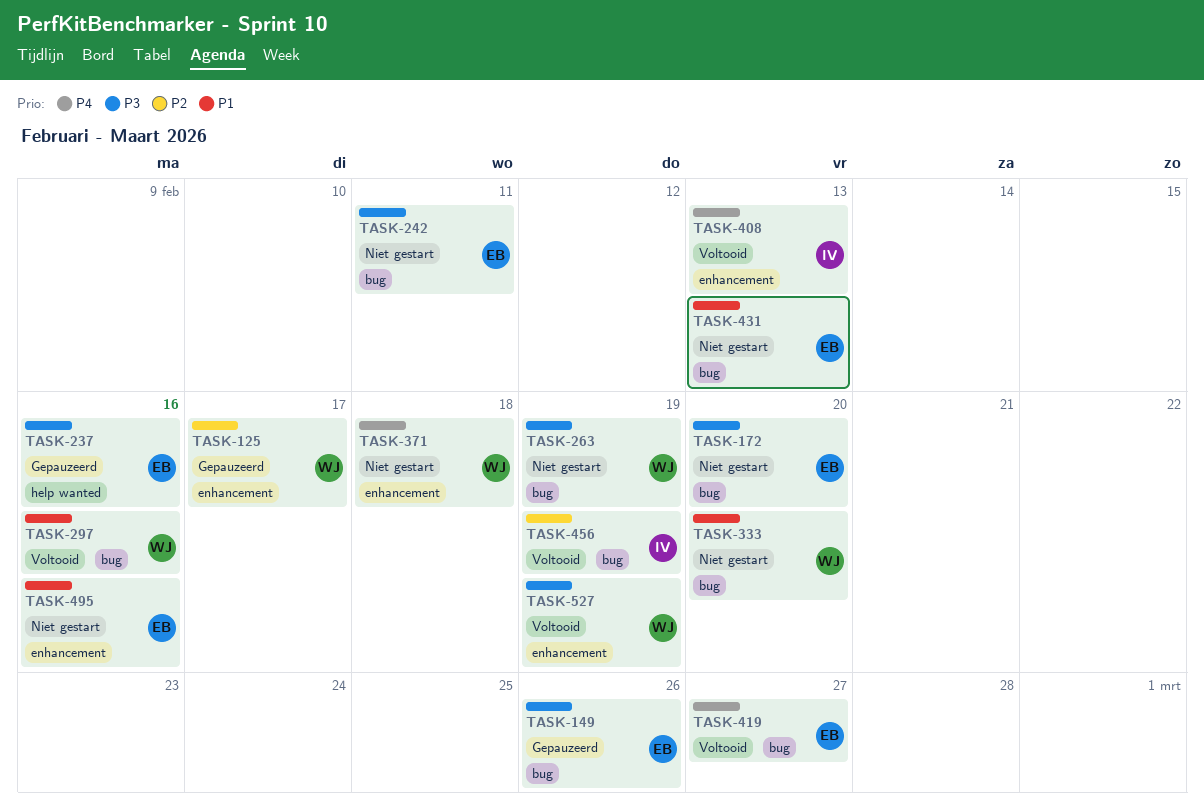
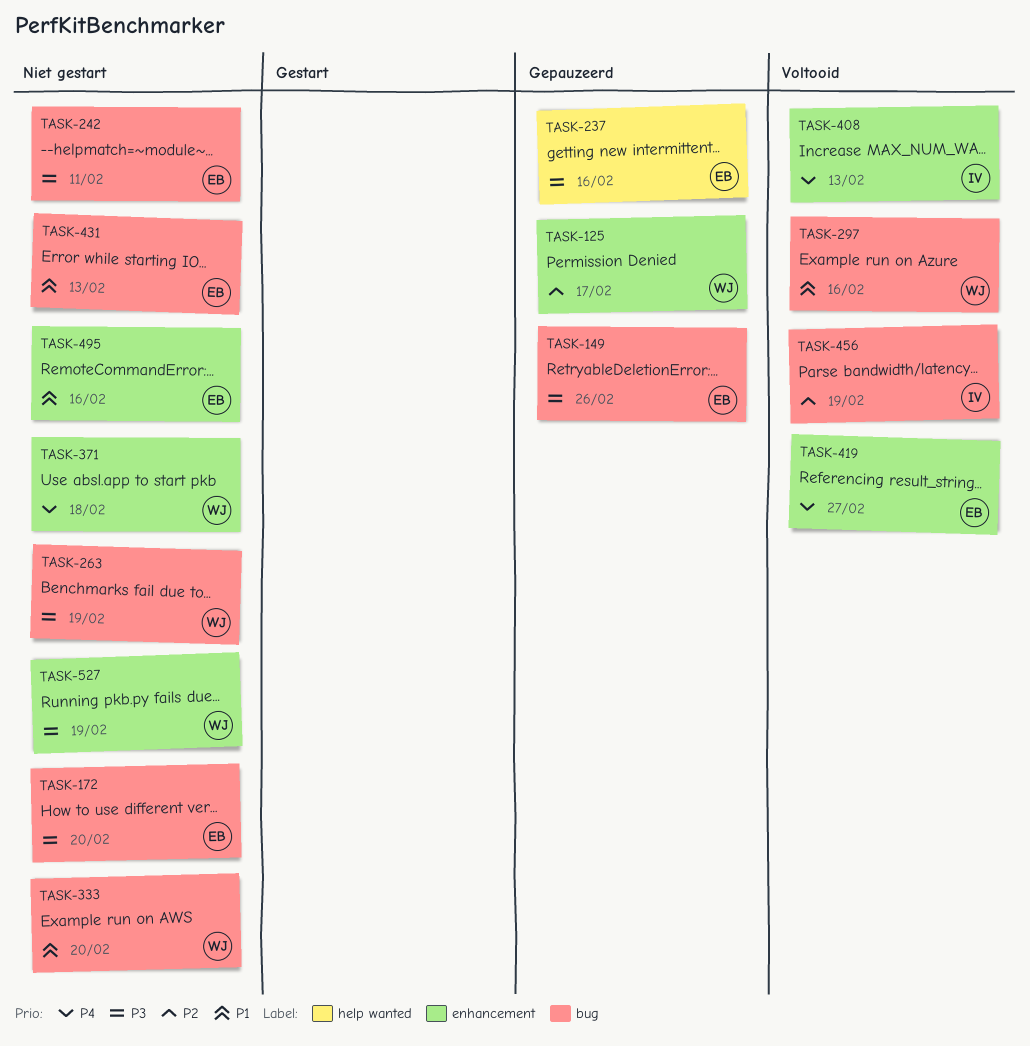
TASK-419, label: bug -> enhancement
TASK-527, status: Voltooid -> Niet gestart

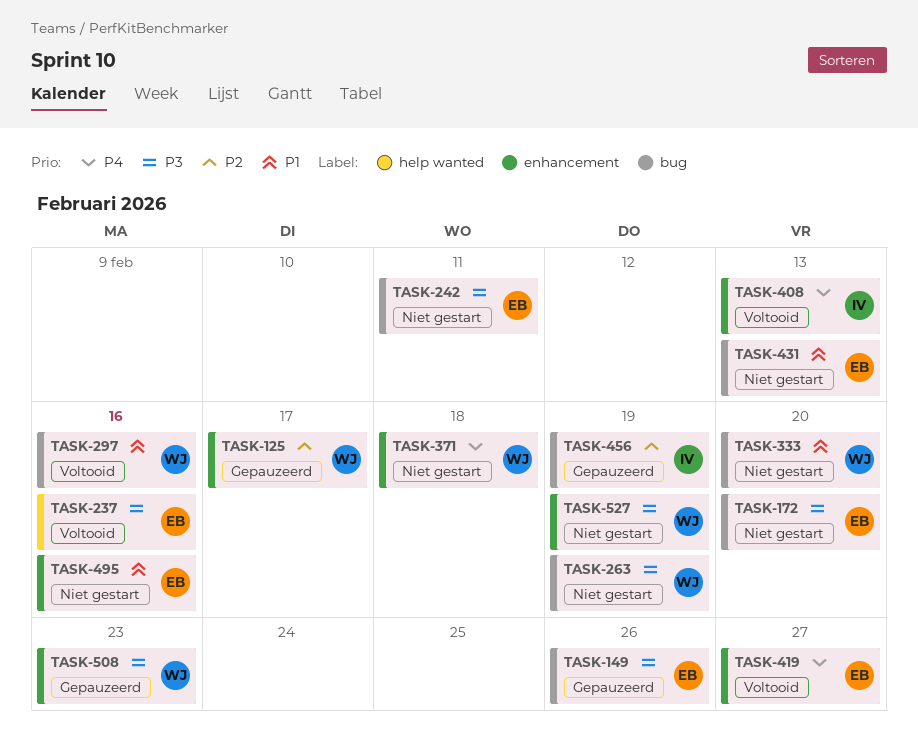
TASK-237, status: Gepauzeerd -> Voltooid
TASK-456, status: Voltooid -> Gepauzeerd
TASK-508: none -> present

